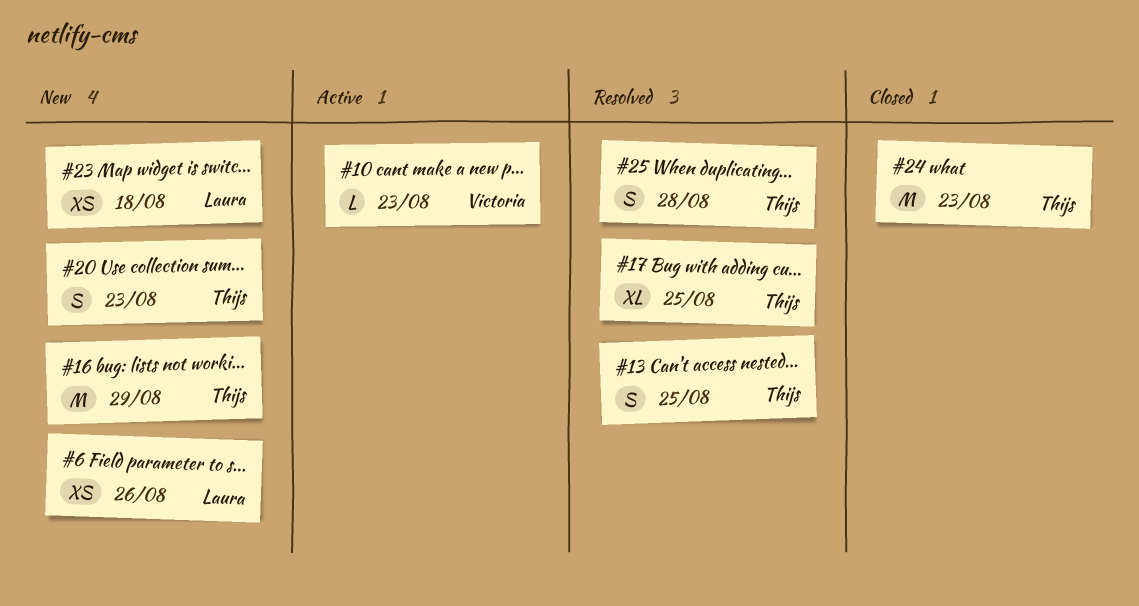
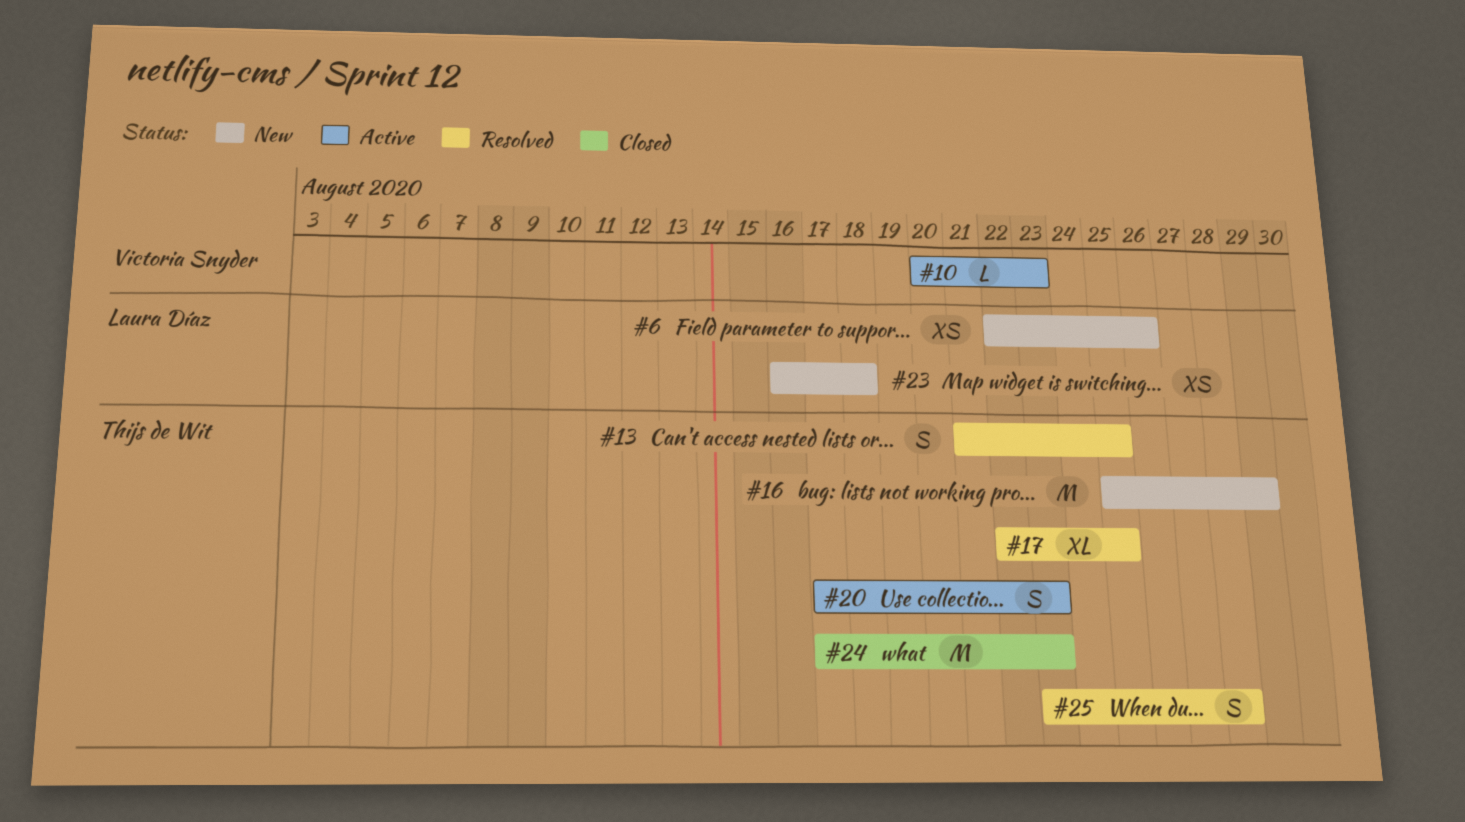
#20, status: New -> Active

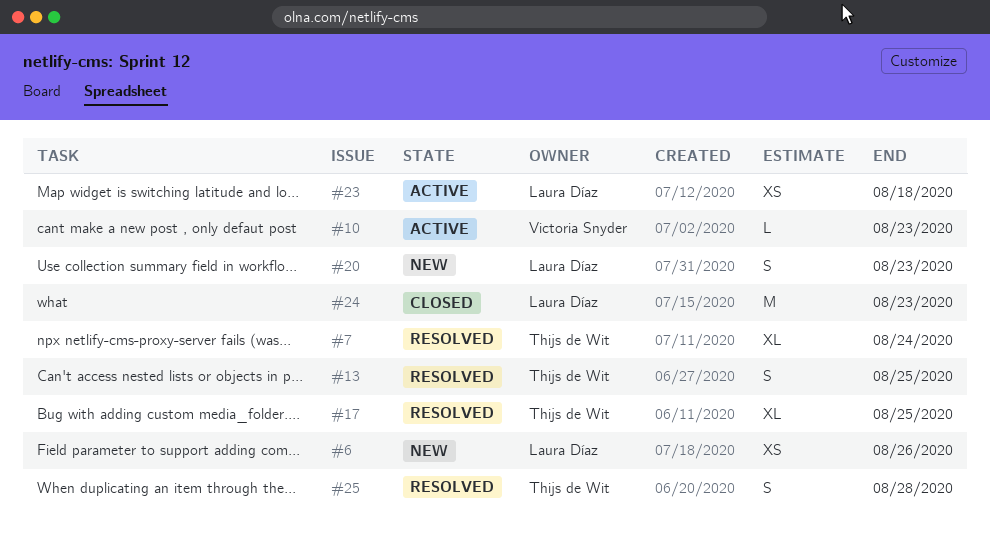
#7: none -> present
#16: present -> none
#20, status: Active -> New
#20, owner: Thijs de Wit -> Laura Díaz
#23, status: New -> Active
#24, owner: Thijs de Wit -> Laura Díaz

